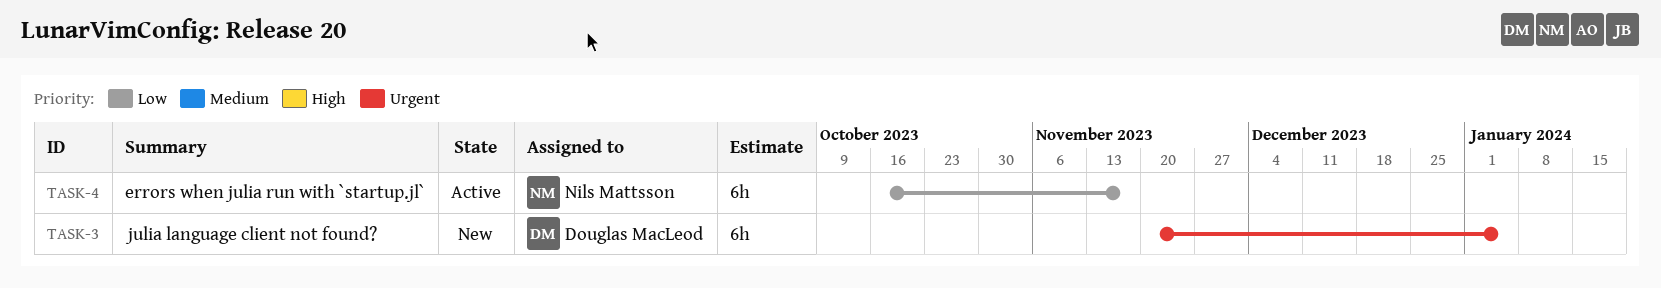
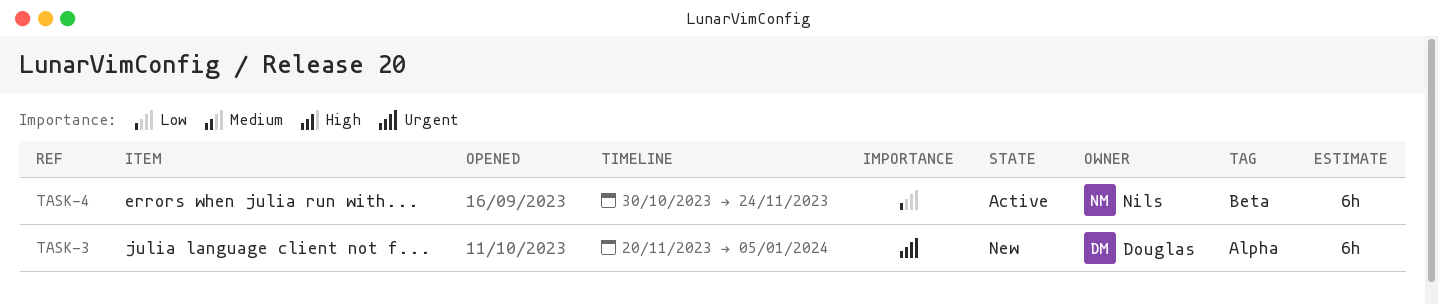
TASK-4, start: Oct 16 -> Oct 30
TASK-4, due: Nov 17 -> Nov 24

